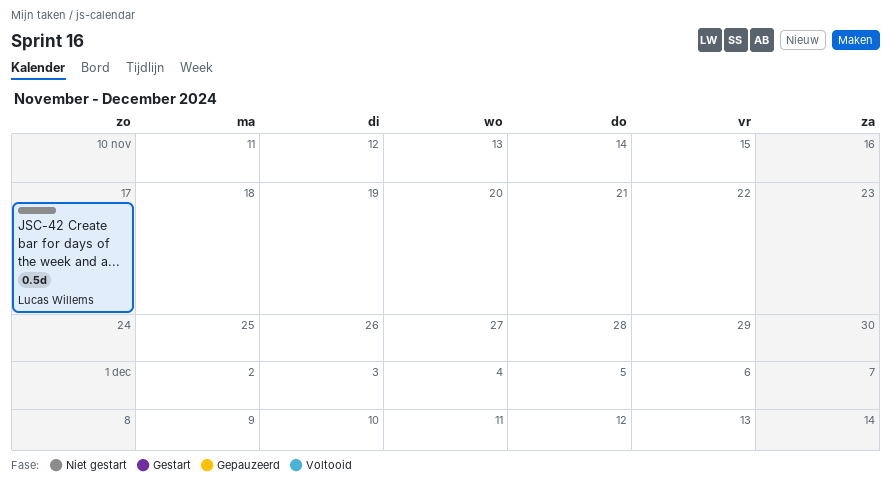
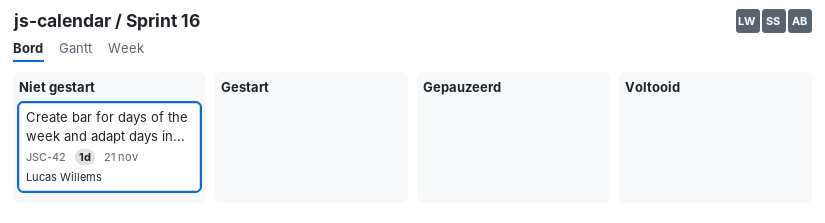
JSC-42, estimate: 0.5d -> 1d
JSC-42, due: Nov 17 -> Nov 21

